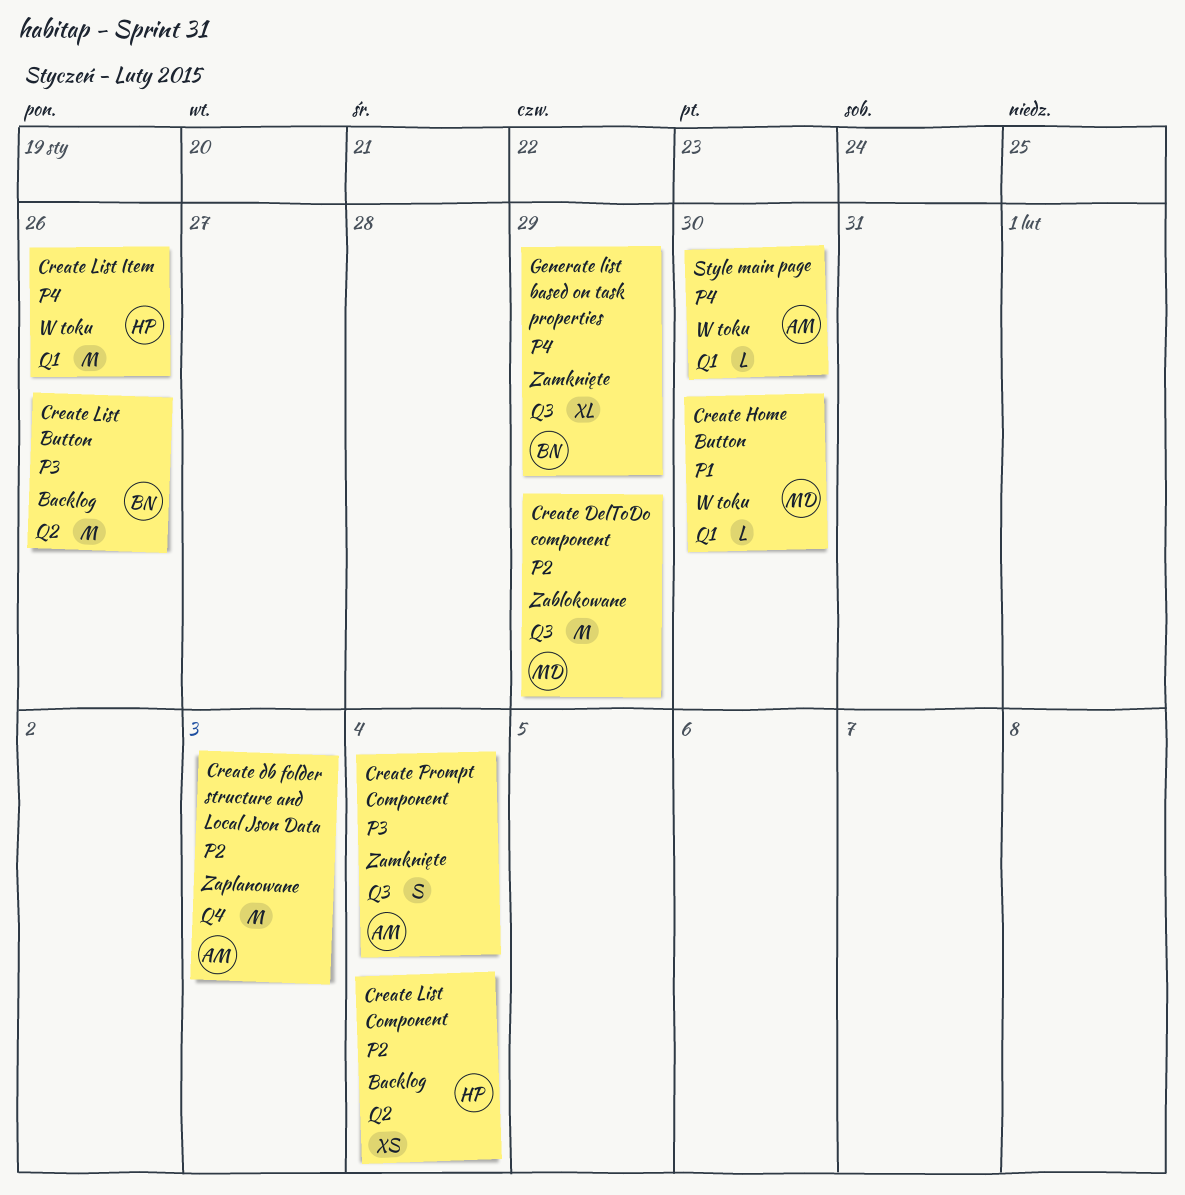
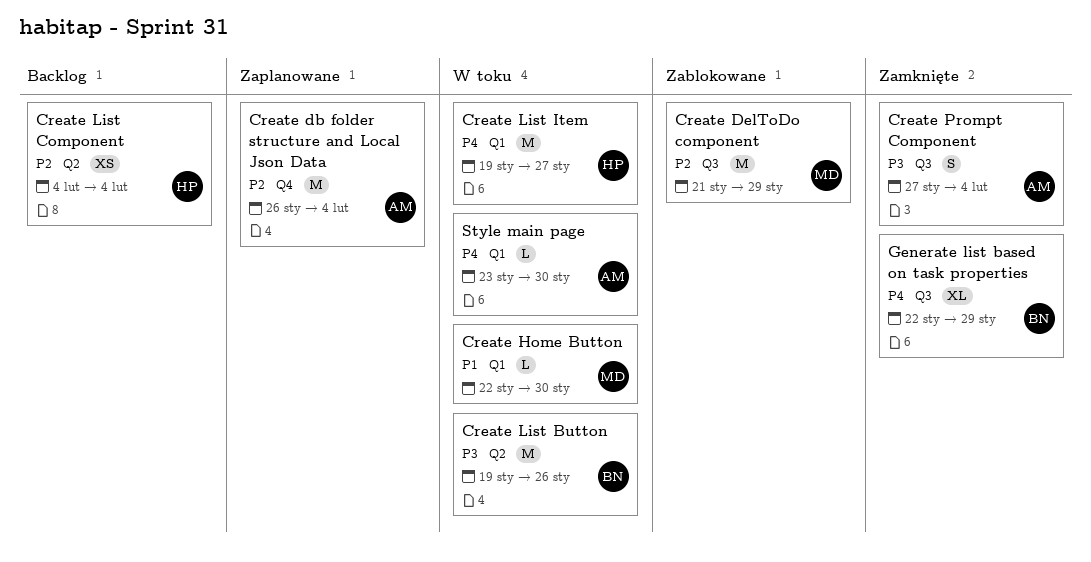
Create db folder structure and Local Json Data, due: Feb 3 -> Feb 4
Create List Button, status: Backlog -> W toku
Create List Item, due: Jan 26 -> Jan 27

